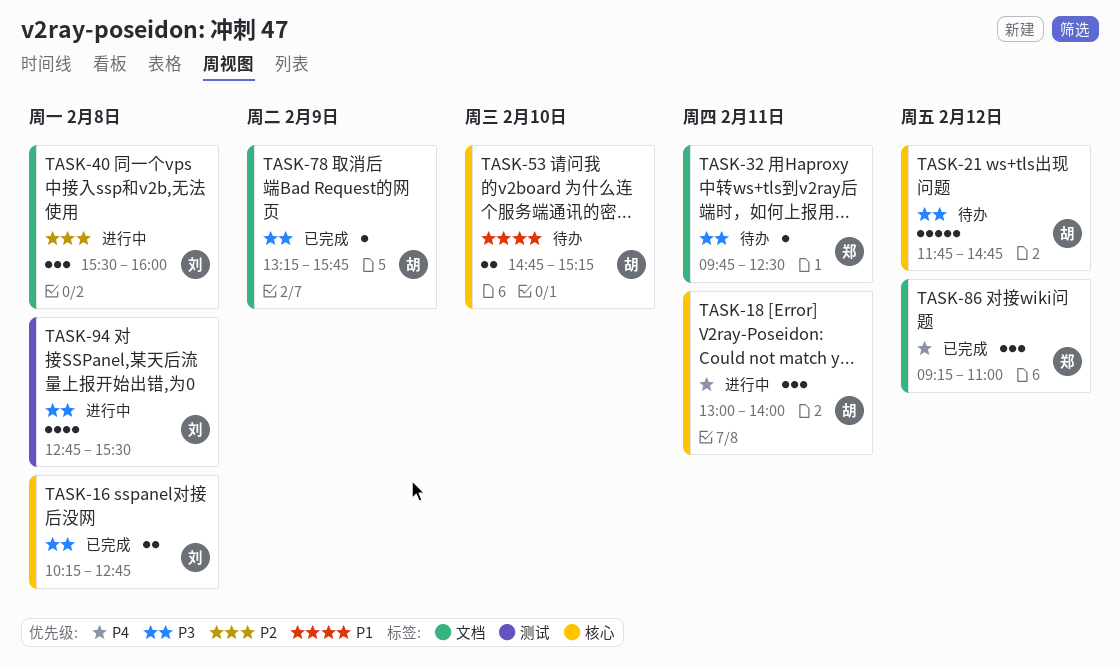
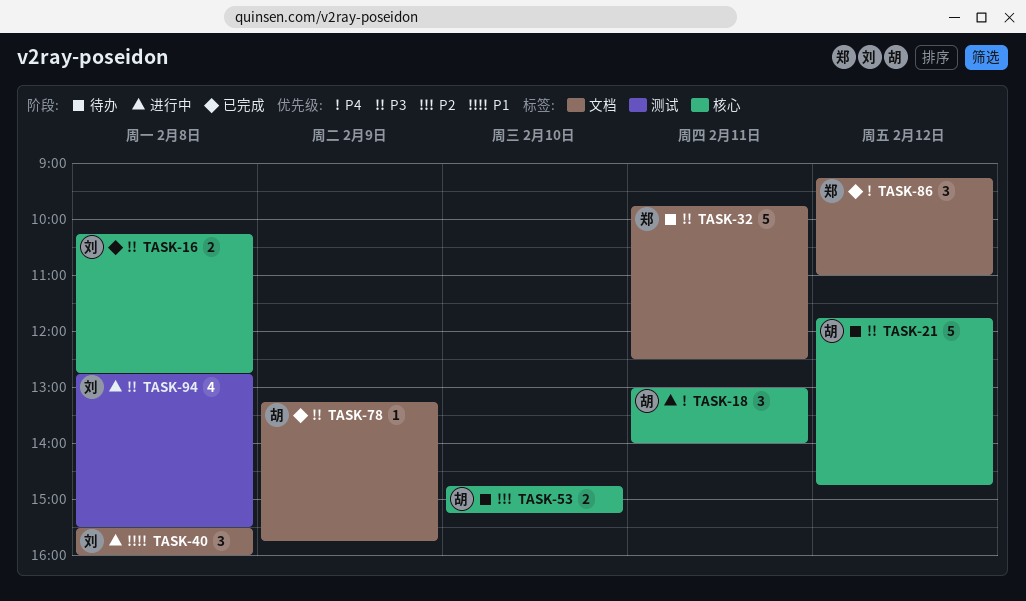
TASK-32, estimate: 1 -> 5
TASK-40, priority: P2 -> P1
TASK-53, priority: P1 -> P2

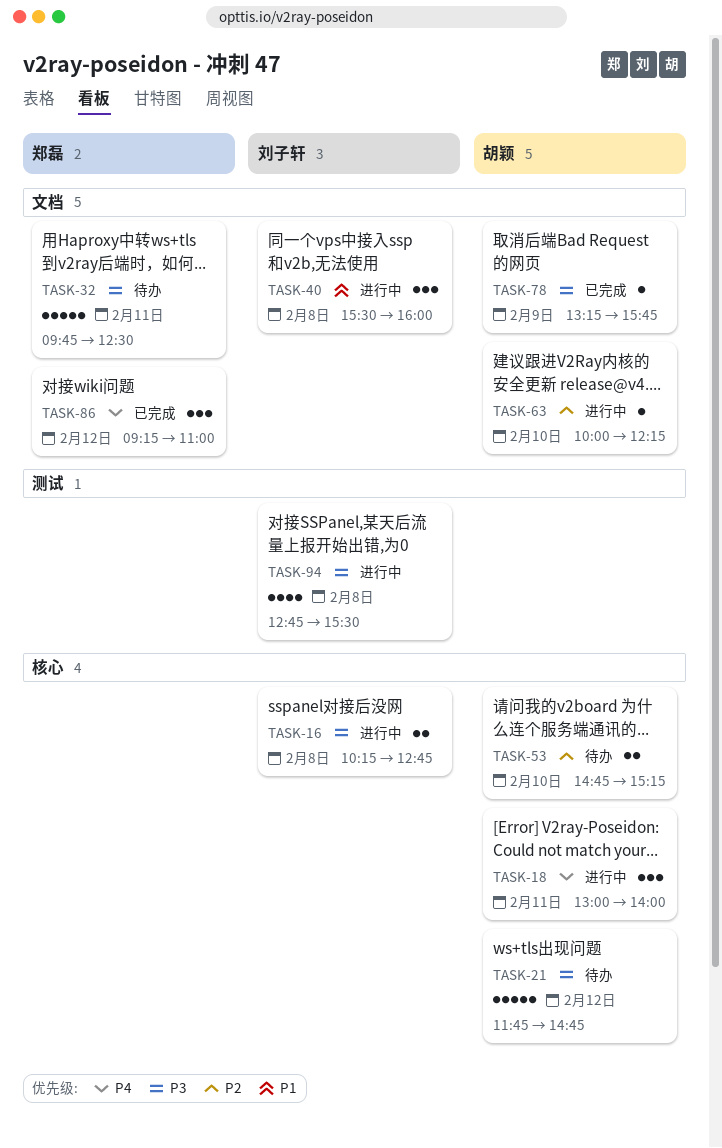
TASK-16, status: 已完成 -> 进行中
TASK-63: none -> present

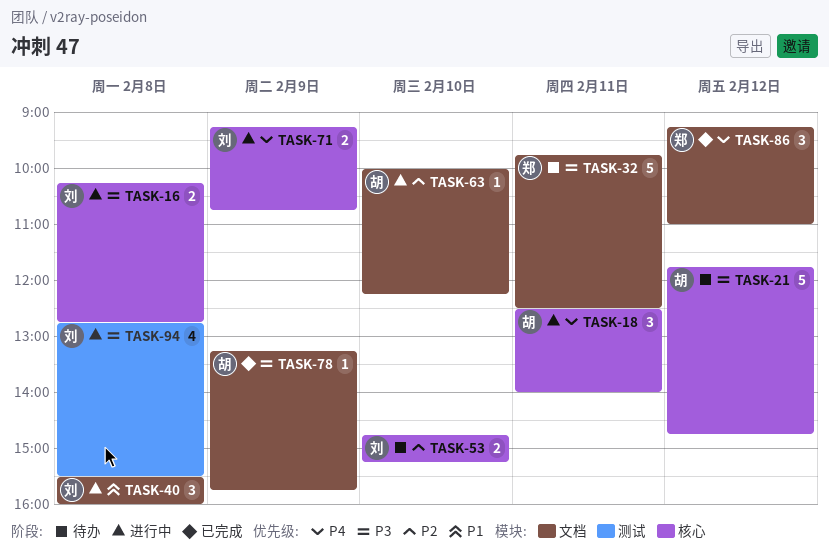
TASK-18, begins: 13:00 -> 12:30
TASK-53, owner: 胡颖 -> 刘子轩
TASK-71: none -> present

